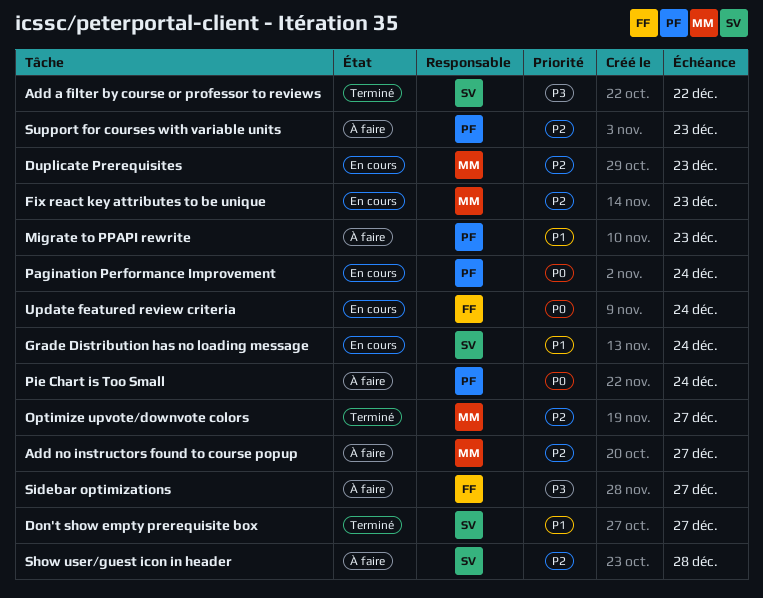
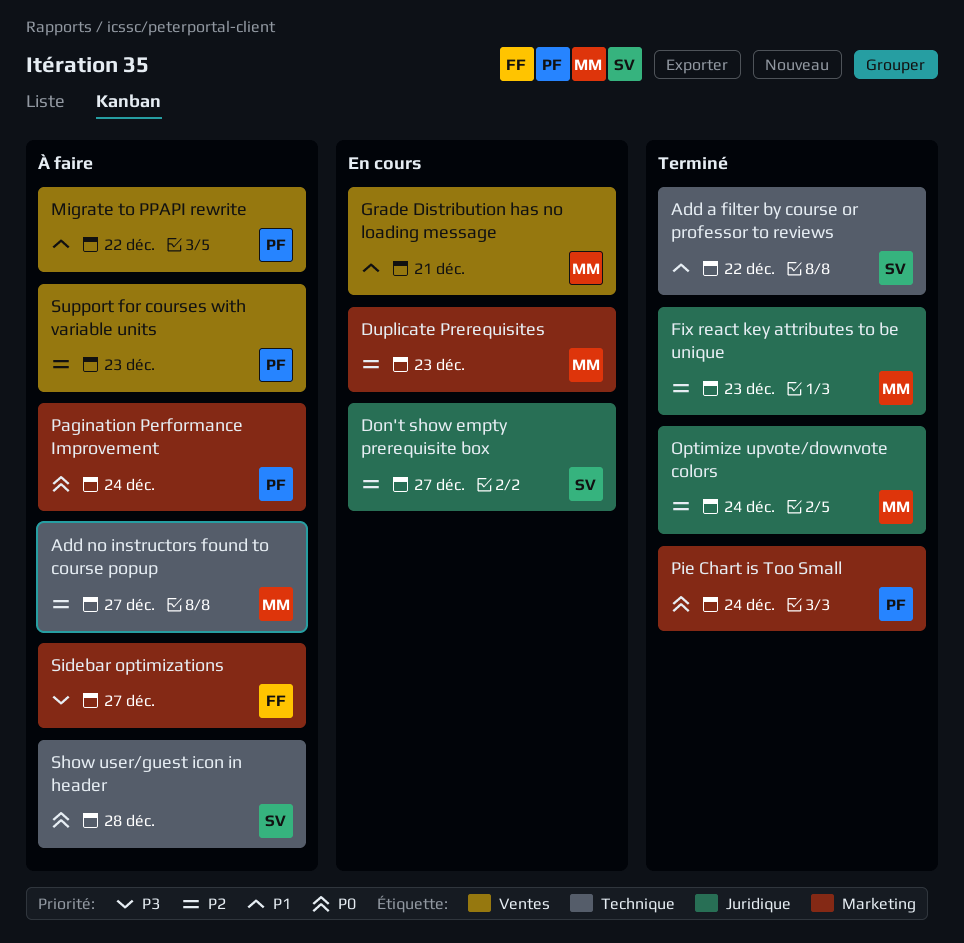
Add a filter by course or professor to reviews, priority: P3 -> P1
Don't show empty prerequisite box, status: Terminé -> En cours
Don't show empty prerequisite box, priority: P1 -> P2
Fix react key attributes to be unique, status: En cours -> Terminé
Grade Distribution has no loading message, owner: SV -> MM
Grade Distribution has no loading message, due: Dec 24 -> Dec 21
Migrate to PPAPI rewrite, due: Dec 23 -> Dec 22
Optimize upvote/downvote colors, due: Dec 27 -> Dec 24
Pagination Performance Improvement, status: En cours -> À faire
Pie Chart is Too Small, status: À faire -> Terminé
Show user/guest icon in header, priority: P2 -> P0
Update featured review criteria: present -> none

